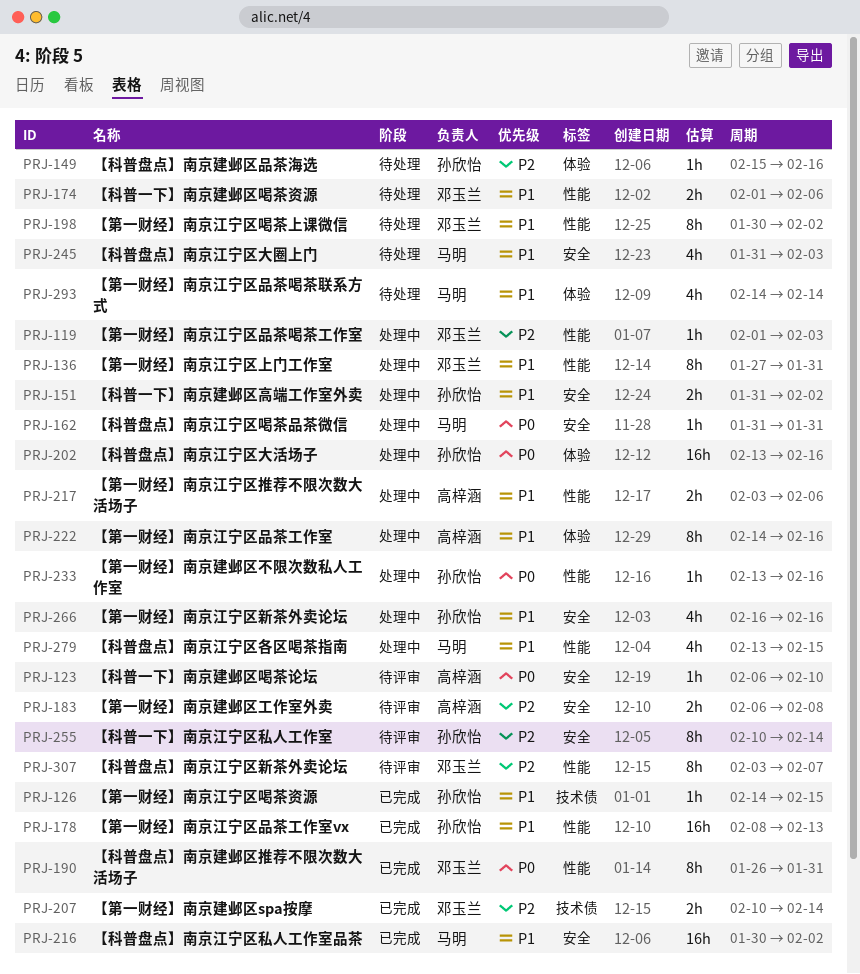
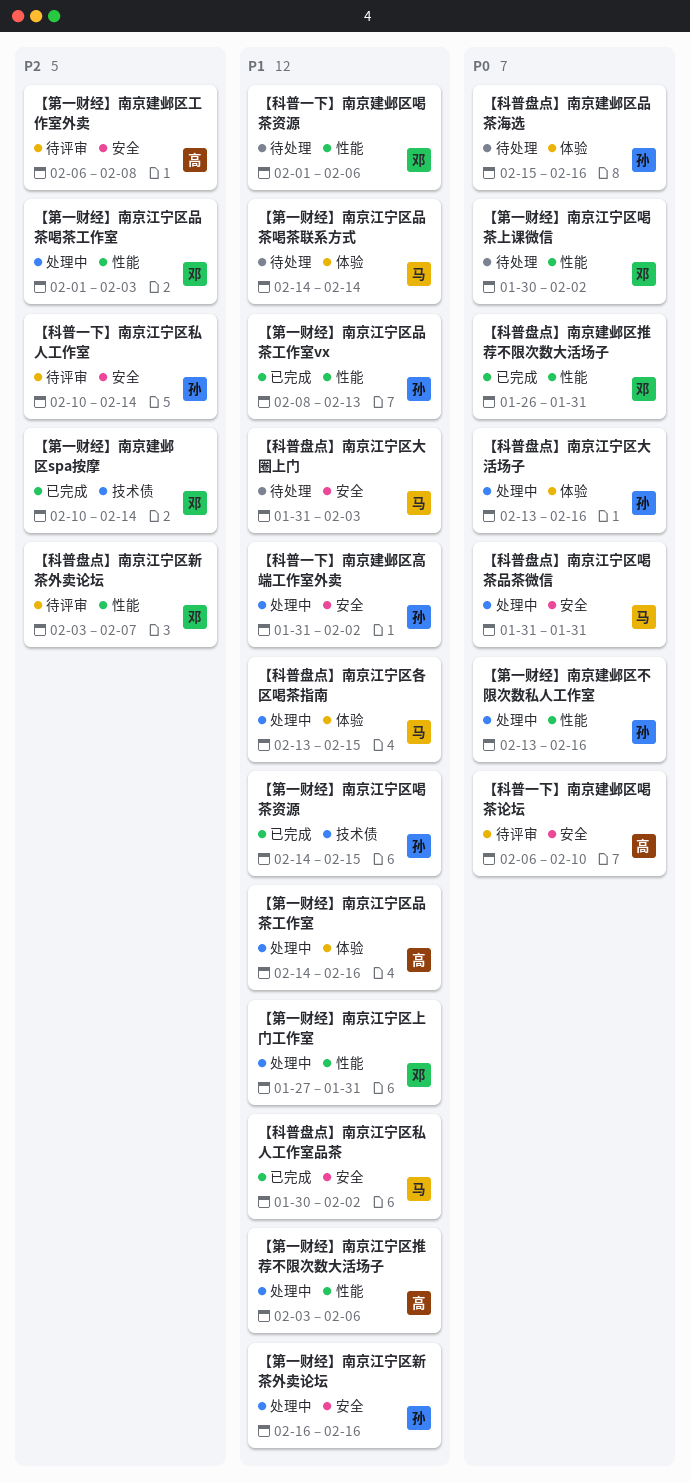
【科普盘点】南京建邺区品茶海选, priority: P2 -> P0
【科普盘点】南京江宁区各区喝茶指南, label: 性能 -> 体验
【第一财经】南京江宁区喝茶上课微信, priority: P1 -> P0

